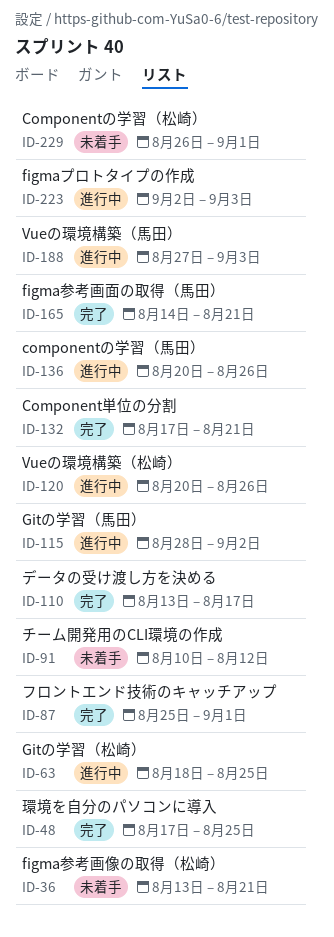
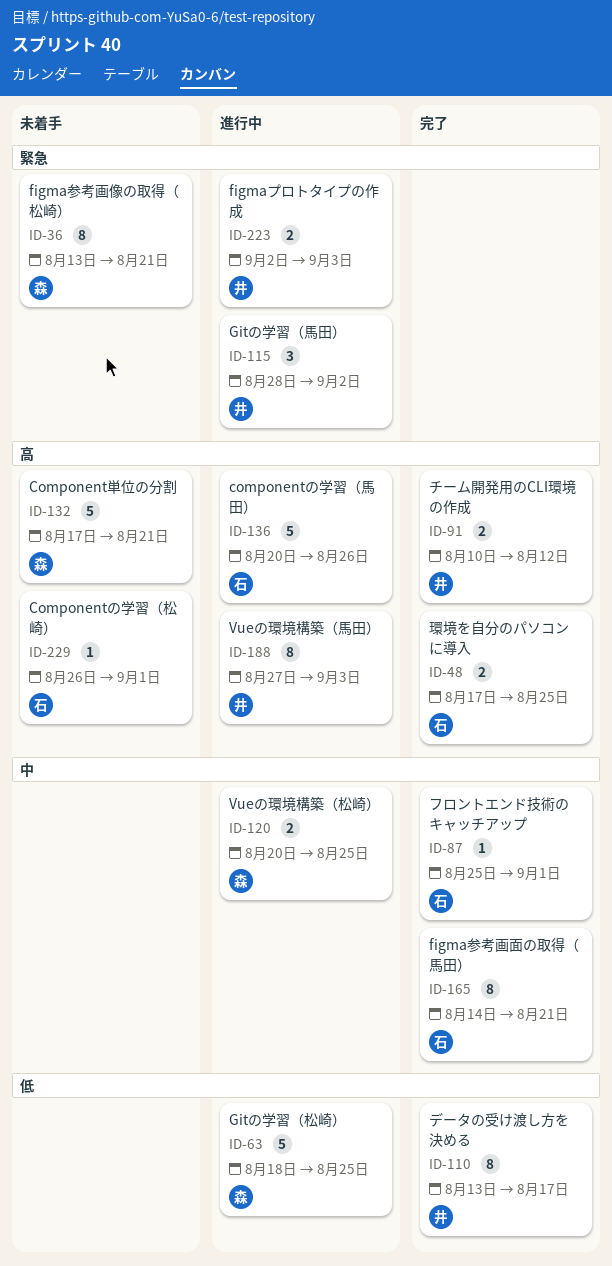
ID-91, status: 未着手 -> 完了
ID-120, due: Aug 26 -> Aug 25
ID-132, status: 完了 -> 未着手

